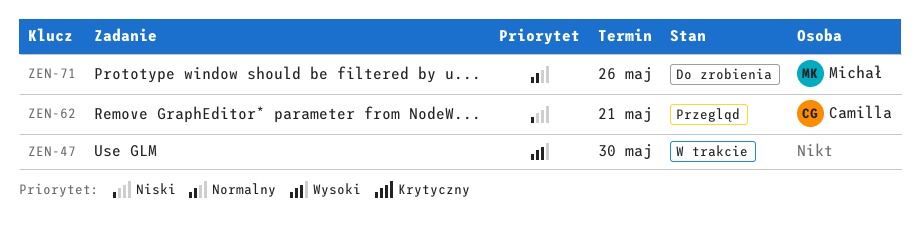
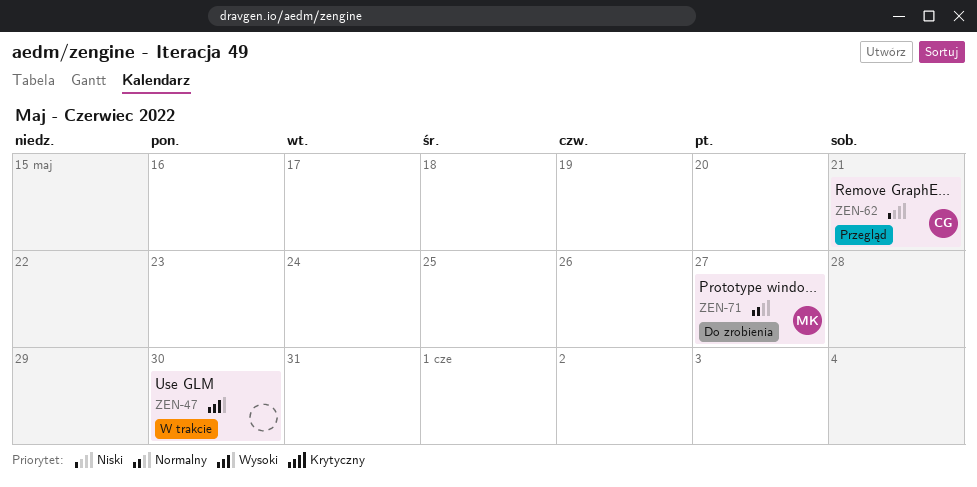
ZEN-71, due: May 26 -> May 27

